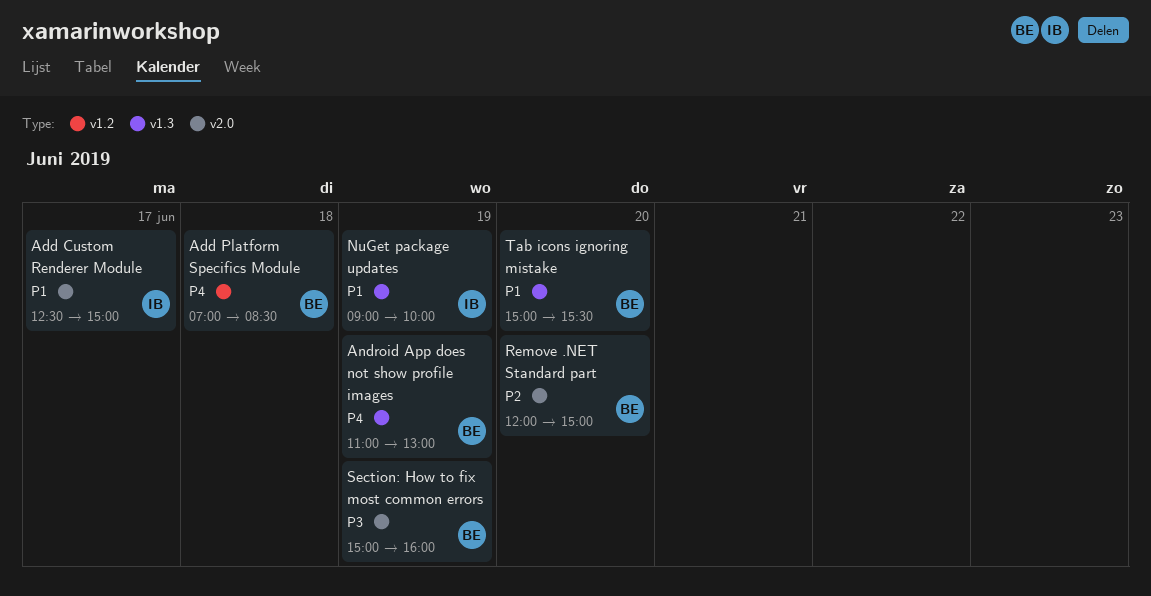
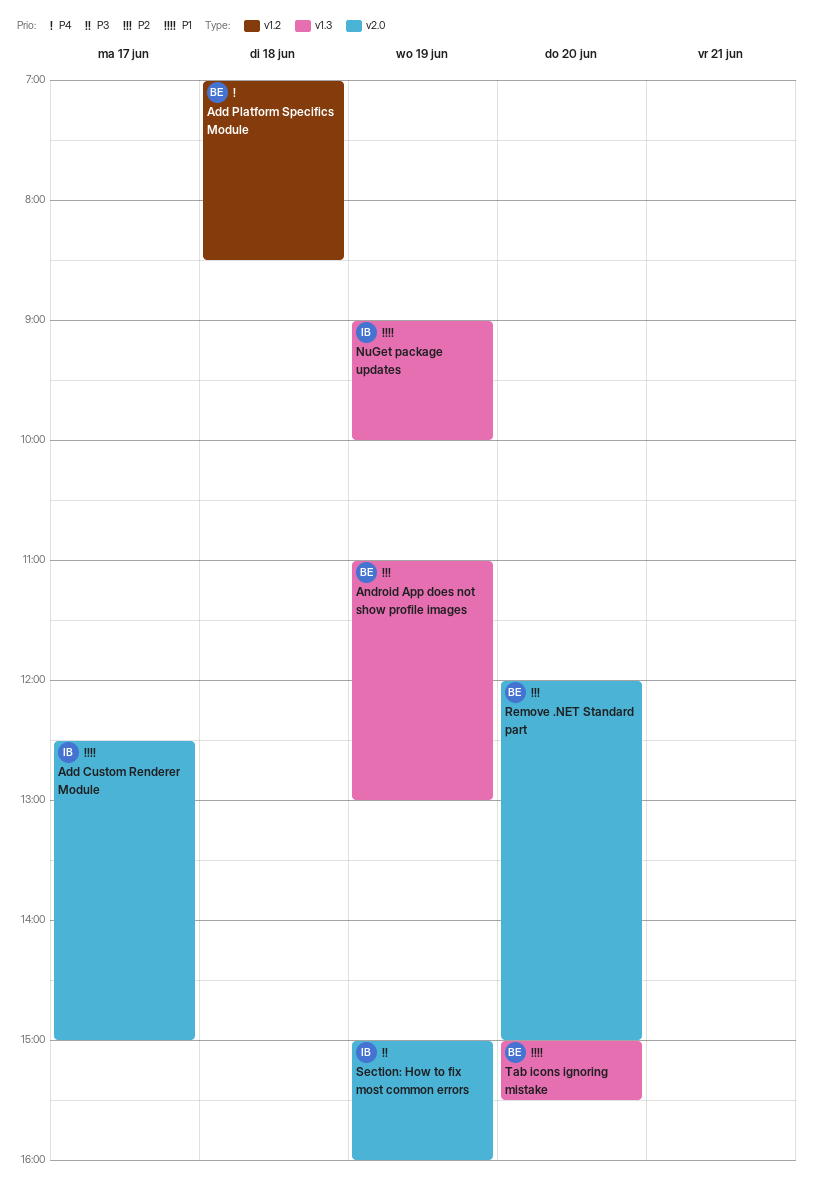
Android App does not show profile images, priority: P4 -> P2
Section: How to fix most common errors, owner: BE -> IB

